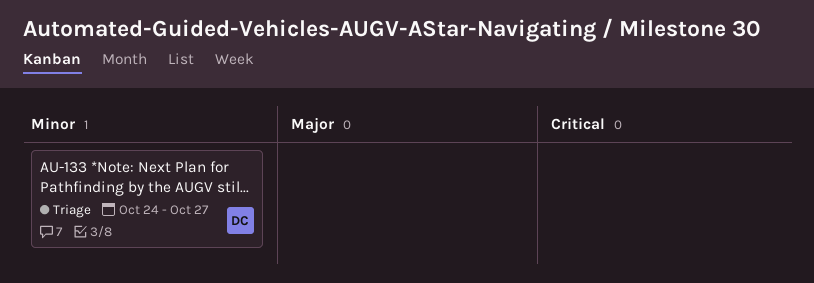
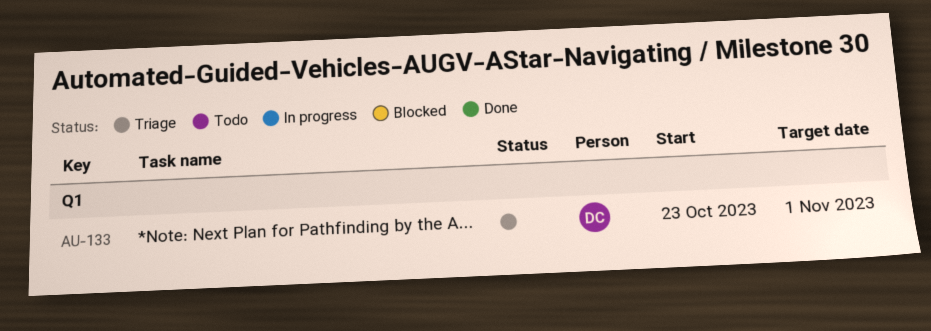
AU-133, start: Oct 24 -> Oct 23
AU-133, due: Oct 27 -> Nov 1

